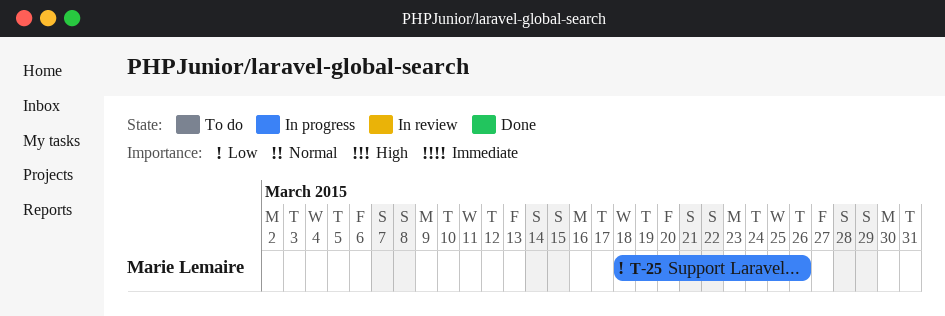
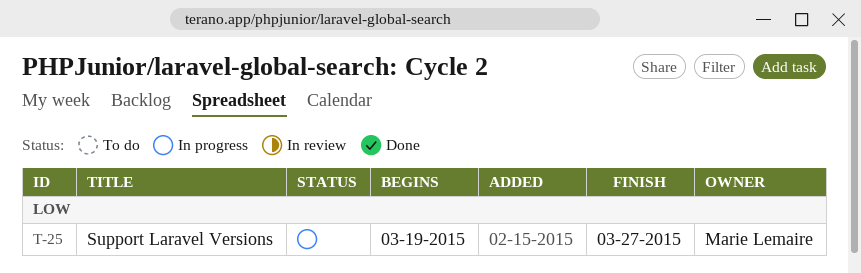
T-25, start: Mar 18 -> Mar 19
T-25, due: Mar 26 -> Mar 27

